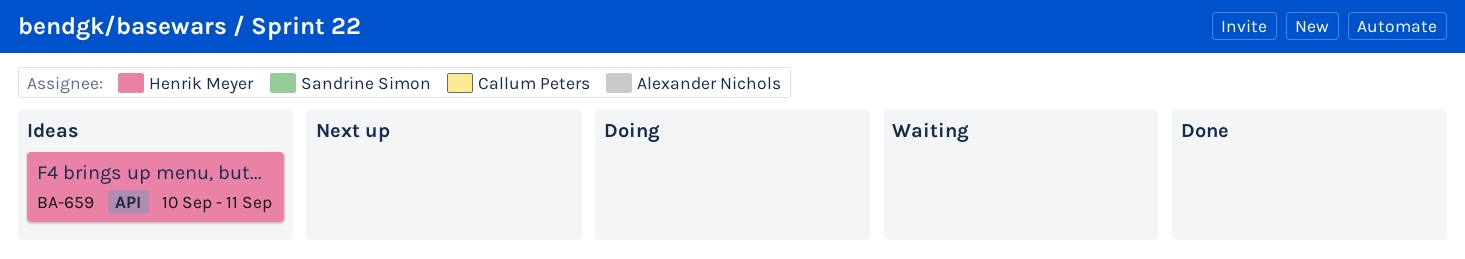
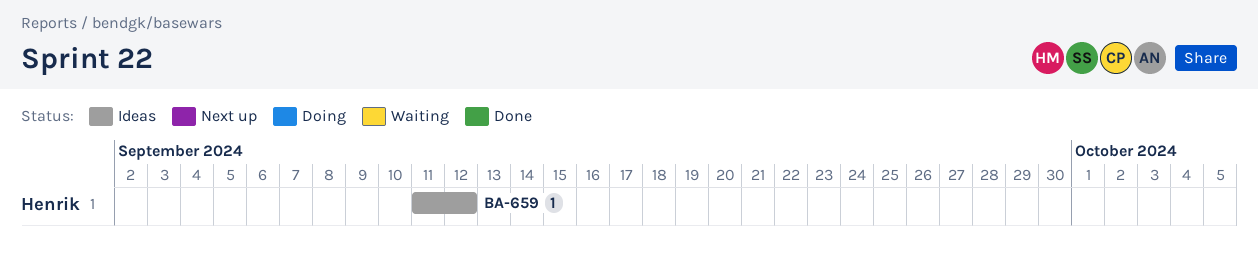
BA-659, start: Sep 10 -> Sep 11
BA-659, due: Sep 11 -> Sep 12

